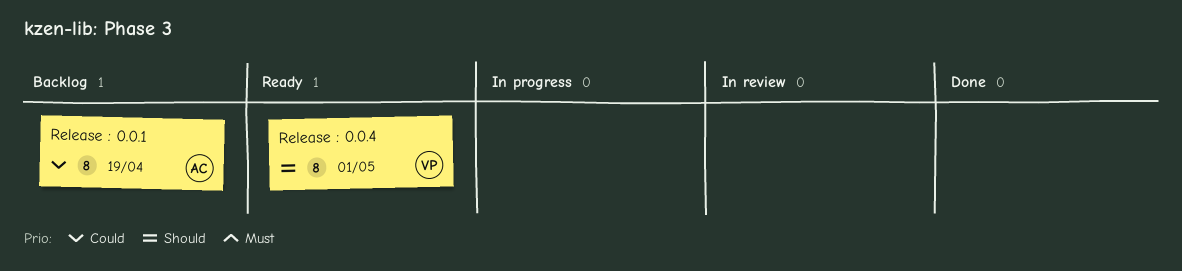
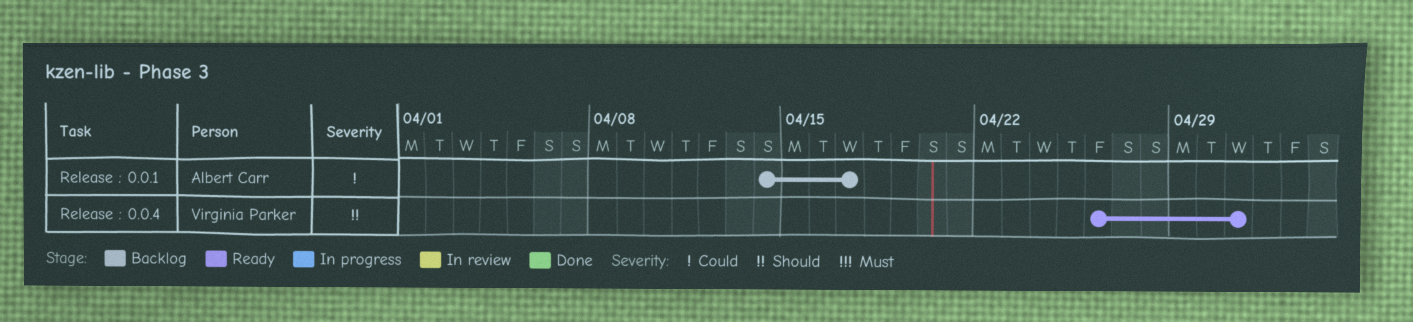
Release : 0.0.1, due: Apr 19 -> Apr 17

